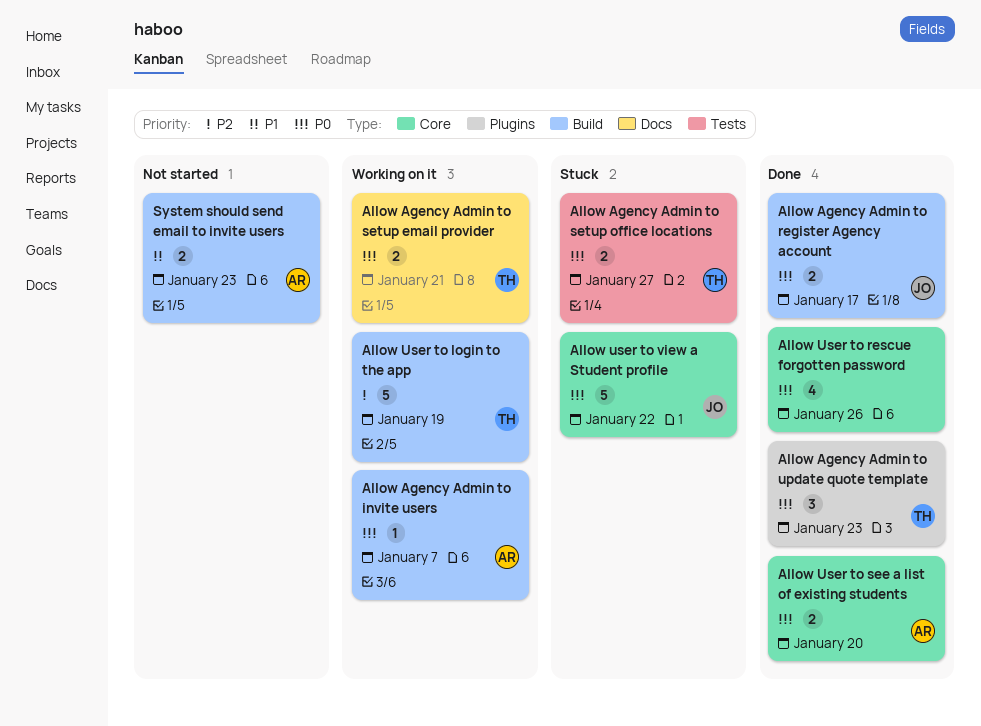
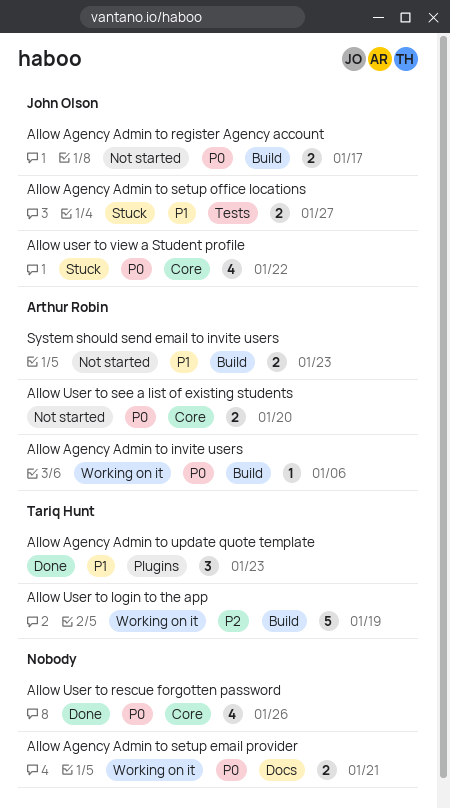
Allow Agency Admin to invite users, due: Jan 7 -> Jan 6
Allow Agency Admin to register Agency account, status: Done -> Not started
Allow Agency Admin to setup email provider, owner: Tariq Hunt -> none
Allow Agency Admin to setup office locations, owner: Tariq Hunt -> John Olson
Allow Agency Admin to setup office locations, priority: P0 -> P1
Allow Agency Admin to update quote template, priority: P0 -> P1
Allow User to see a list of existing students, status: Done -> Not started
Allow user to view a Student profile, estimate: 5 -> 4

